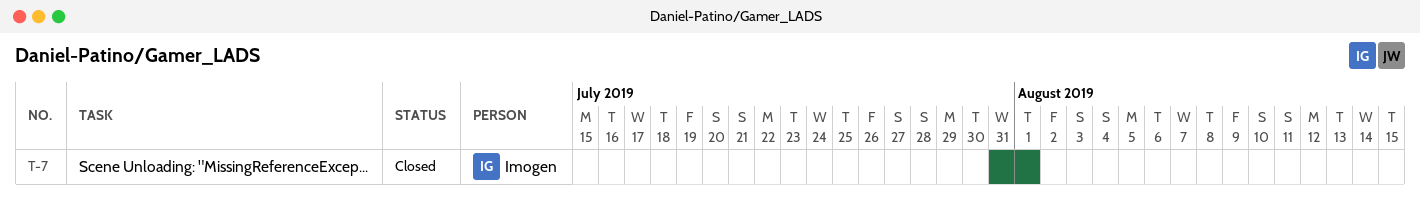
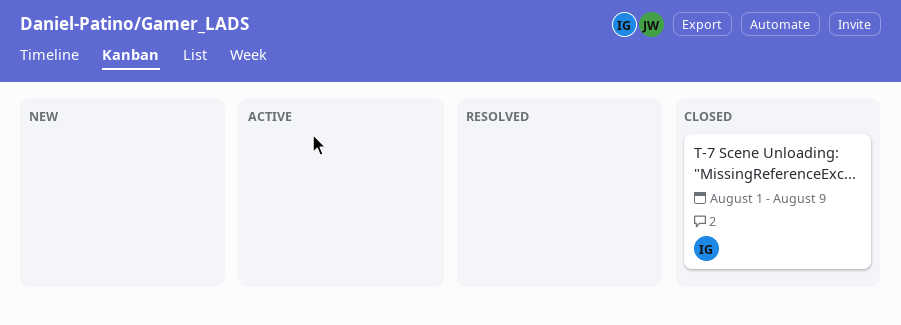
T-7, start: Jul 31 -> Aug 1
T-7, due: Aug 1 -> Aug 9

